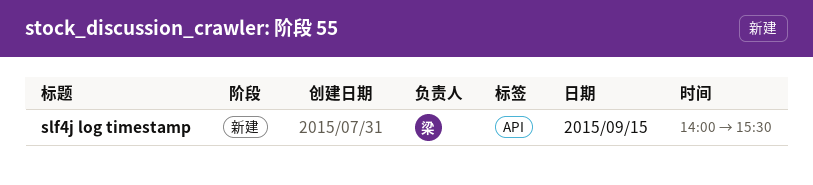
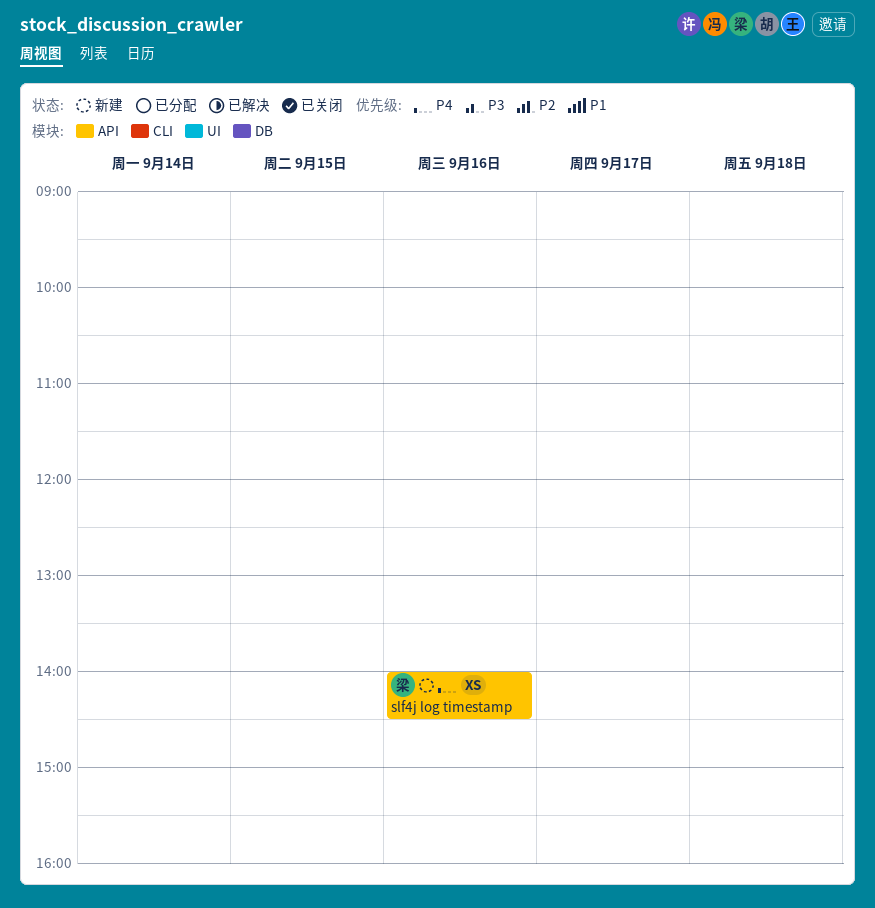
slf4j log timestamp, day: Sep 15 -> Sep 16
slf4j log timestamp, ends: 15:30 -> 14:30

